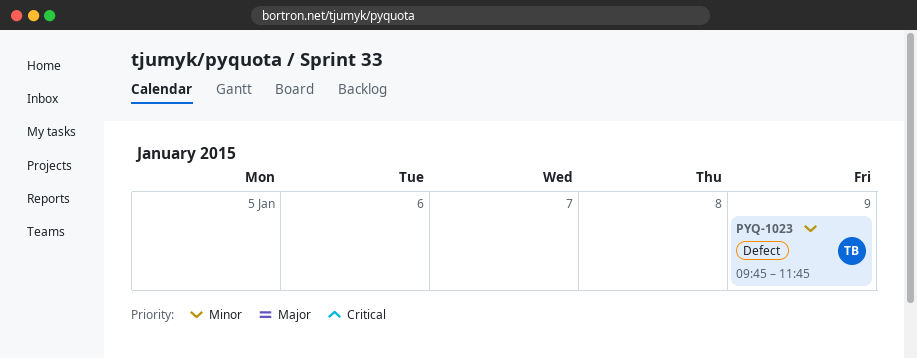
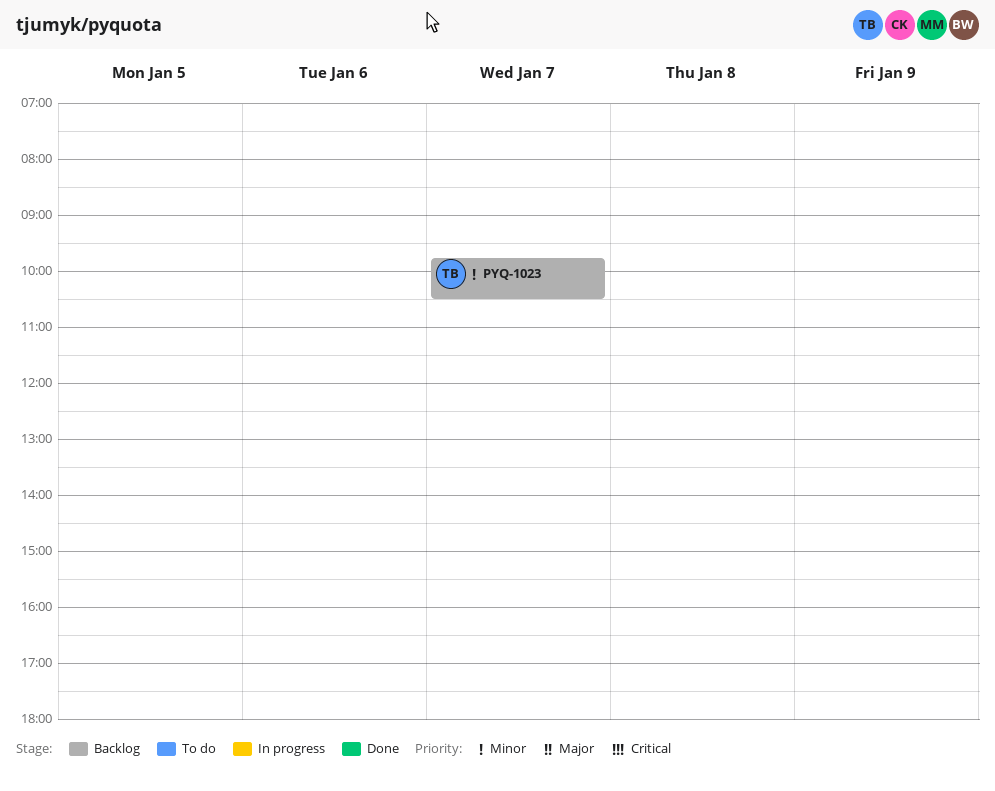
PYQ-1023, day: Jan 9 -> Jan 7
PYQ-1023, ends: 11:45 -> 10:30

